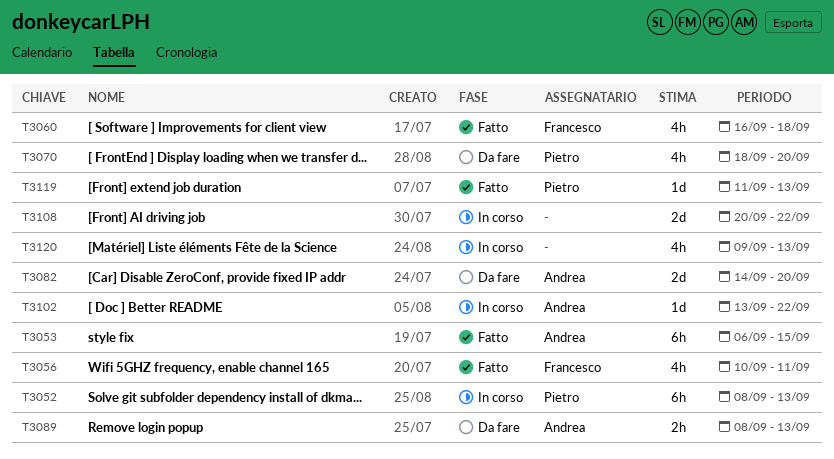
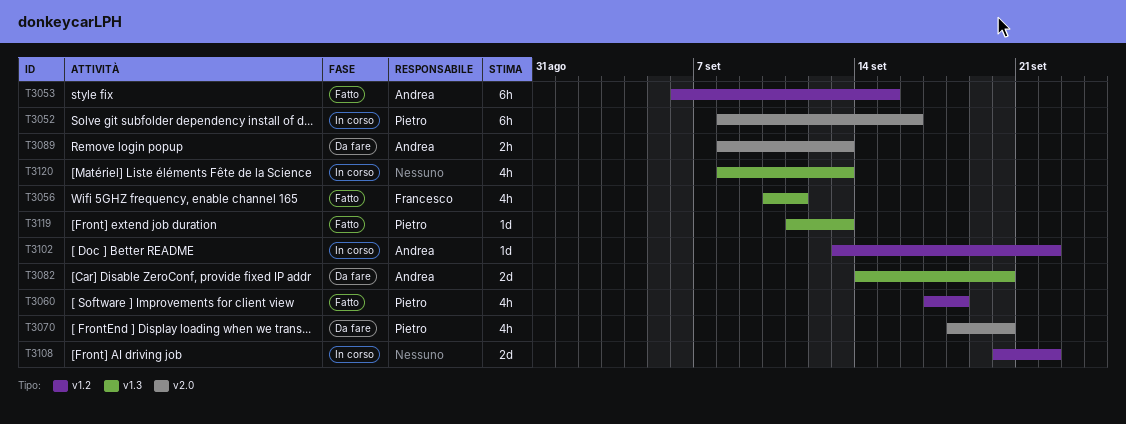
T3052, due: Sep 13 -> Sep 16
T3060, owner: Francesco -> Pietro
T3060, start: Sep 16 -> Sep 17
T3120, start: Sep 9 -> Sep 8

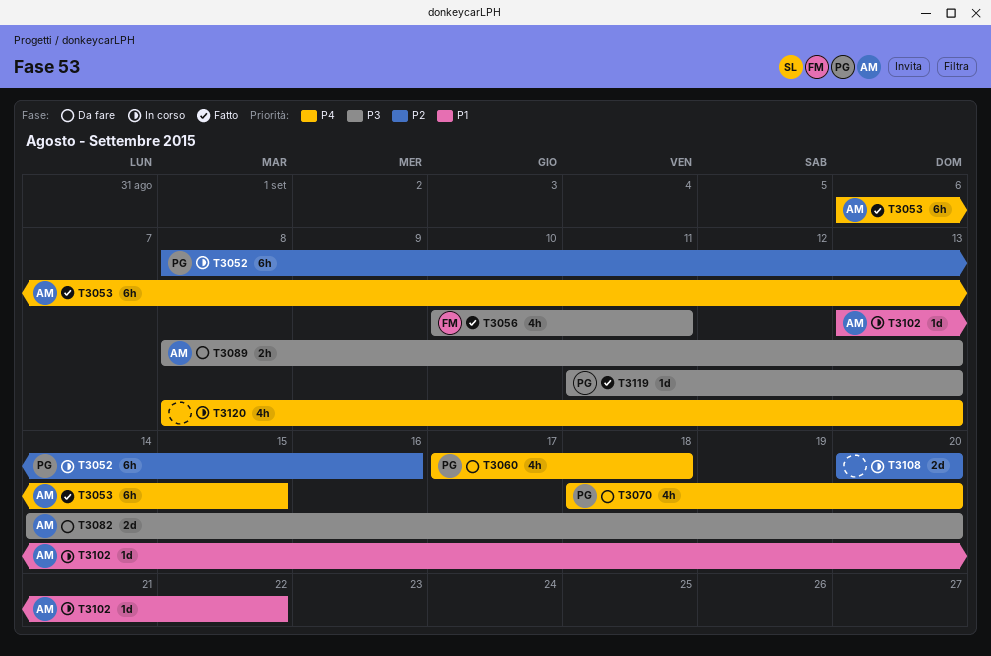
T3060, status: Fatto -> Da fare
T3108, due: Sep 22 -> Sep 20

